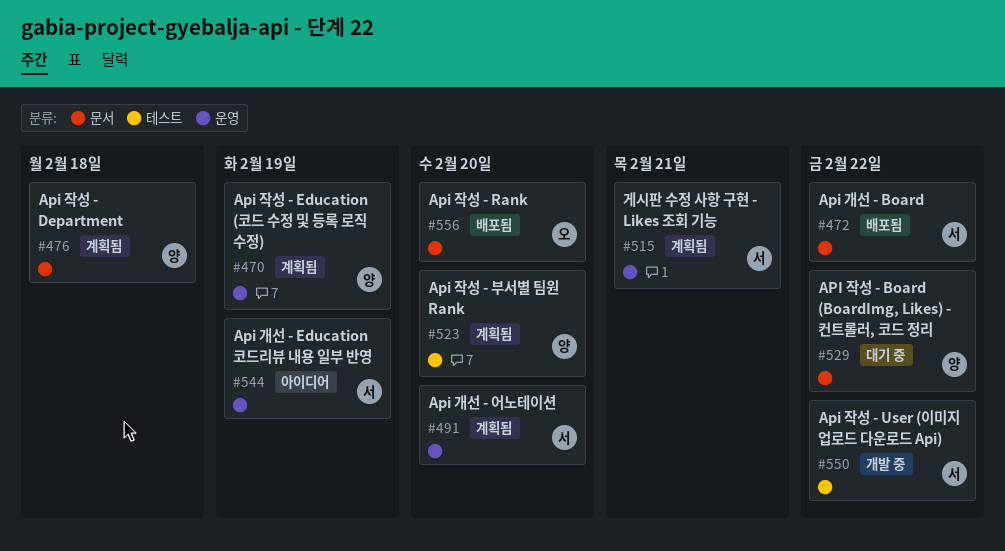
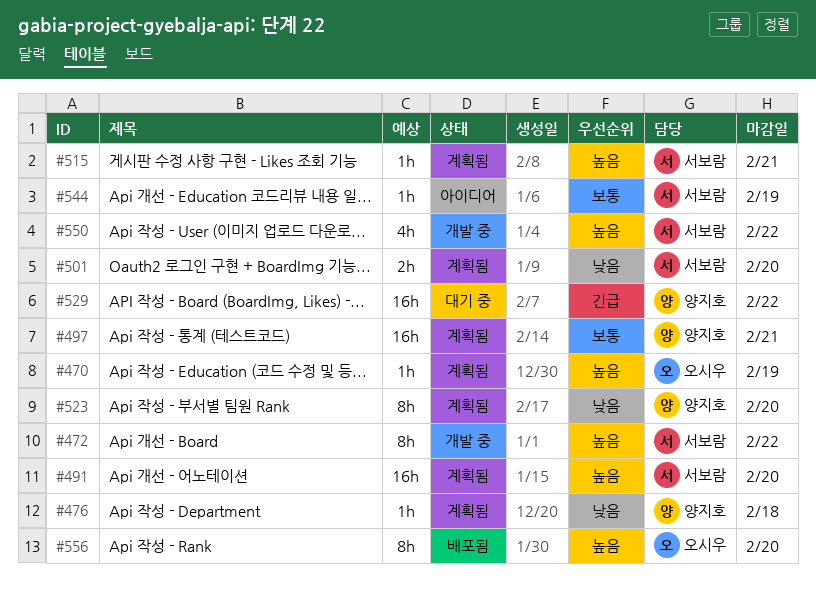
#470, owner: 양지호 -> 오시우
#472, status: 배포됨 -> 개발 중
#497: none -> present
#501: none -> present

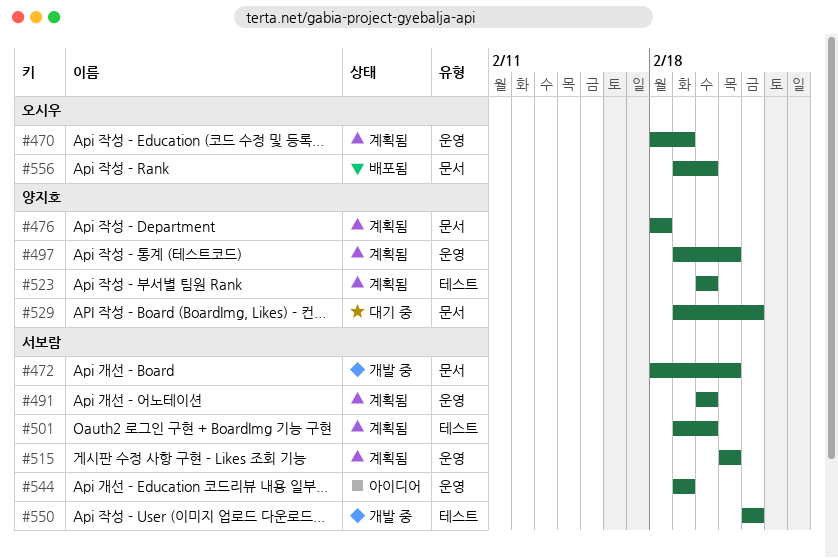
#472, due: Feb 22 -> Feb 21

